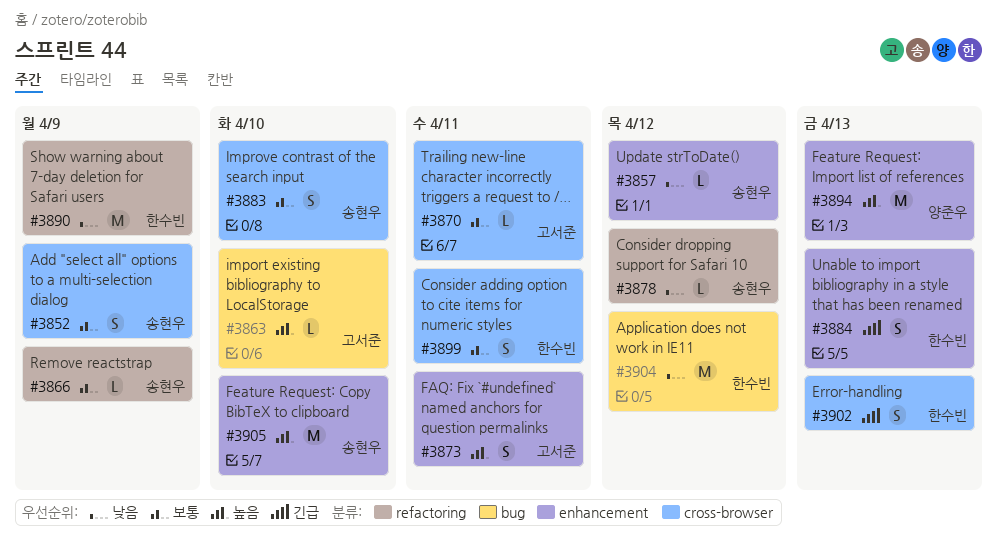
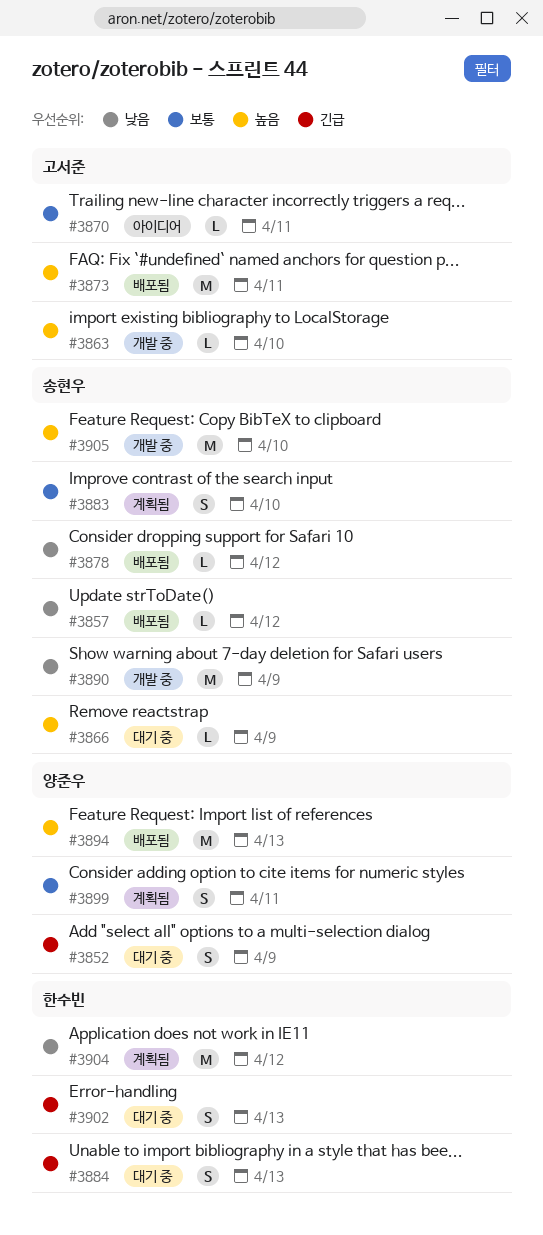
#3852, owner: 송현우 -> 양준우
#3852, priority: 보통 -> 긴급
#3866, priority: 보통 -> 높음
#3873, estimate: S -> M
#3890, owner: 한수빈 -> 송현우
#3899, owner: 한수빈 -> 양준우

